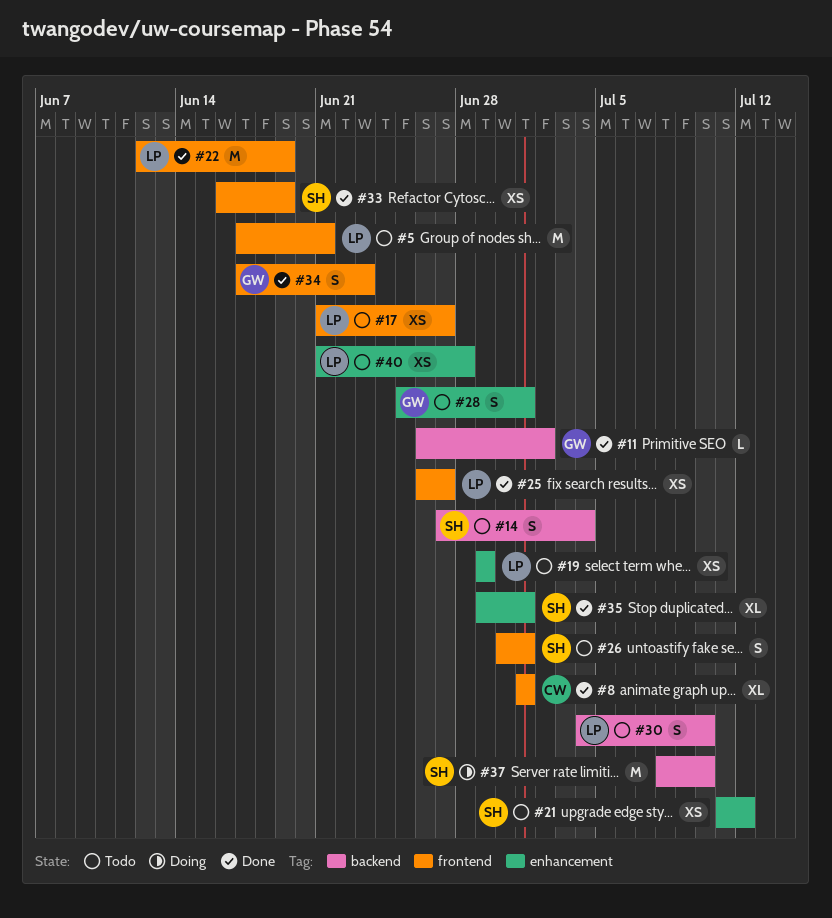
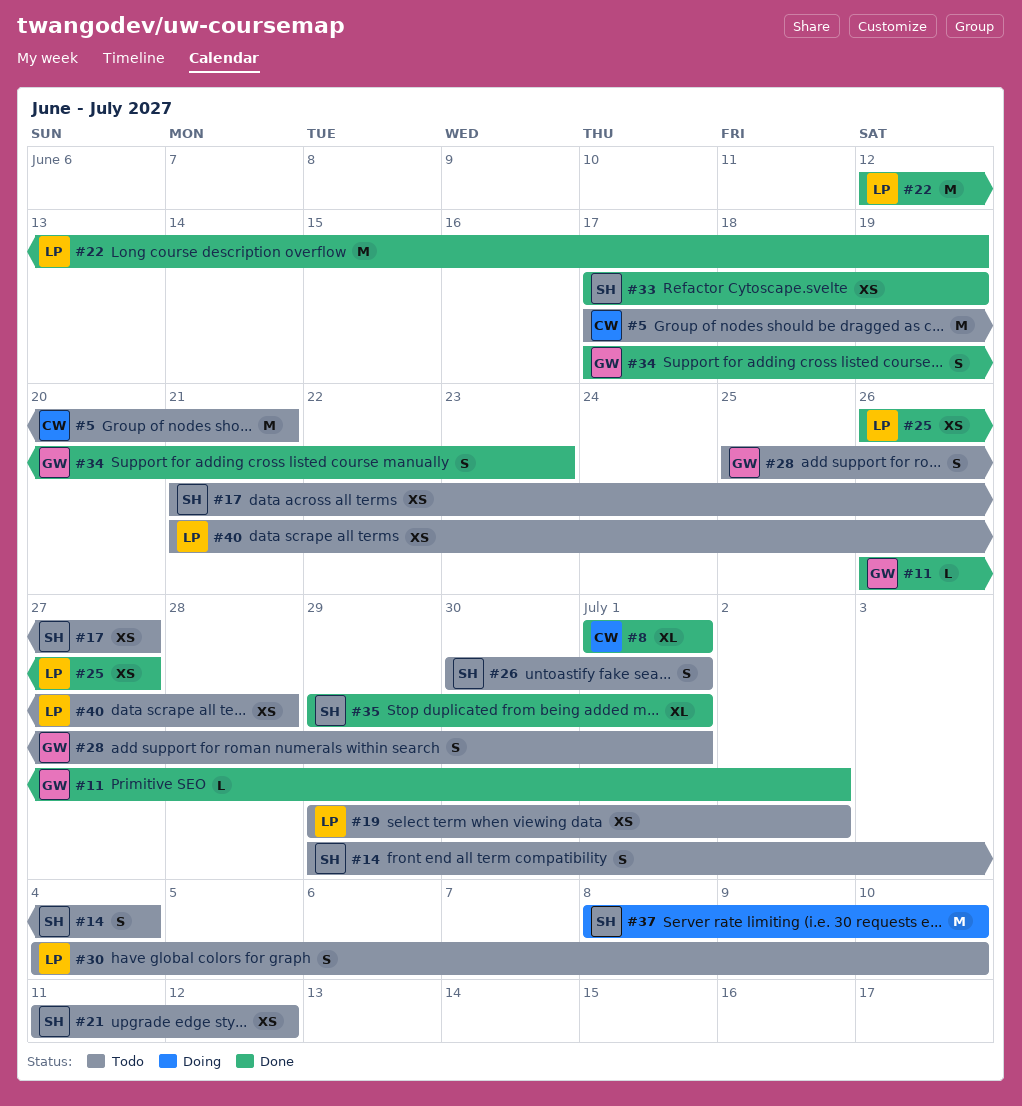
#5, owner: LP -> CW
#14, start: Jun 27 -> Jun 29
#17, owner: LP -> SH
#19, due: Jun 29 -> Jul 2
#33, start: Jun 16 -> Jun 17

